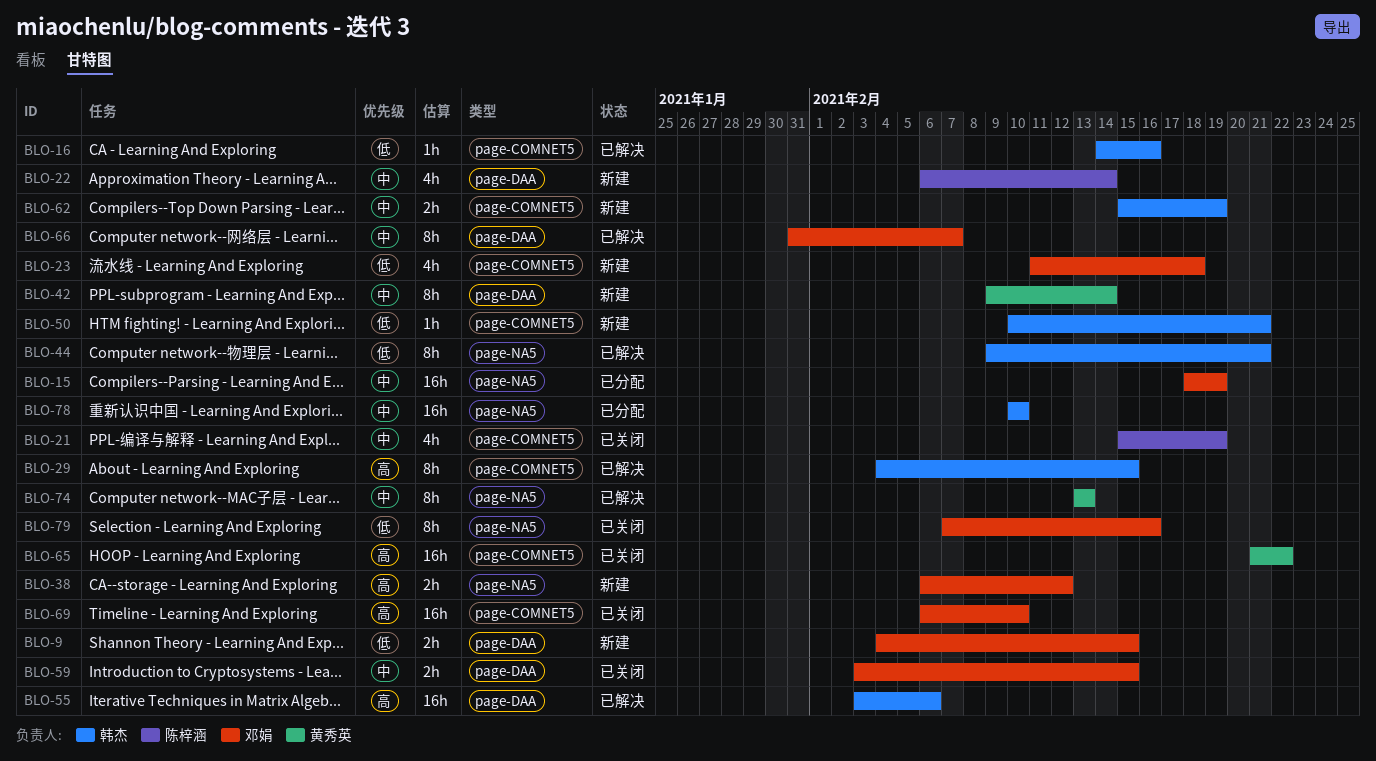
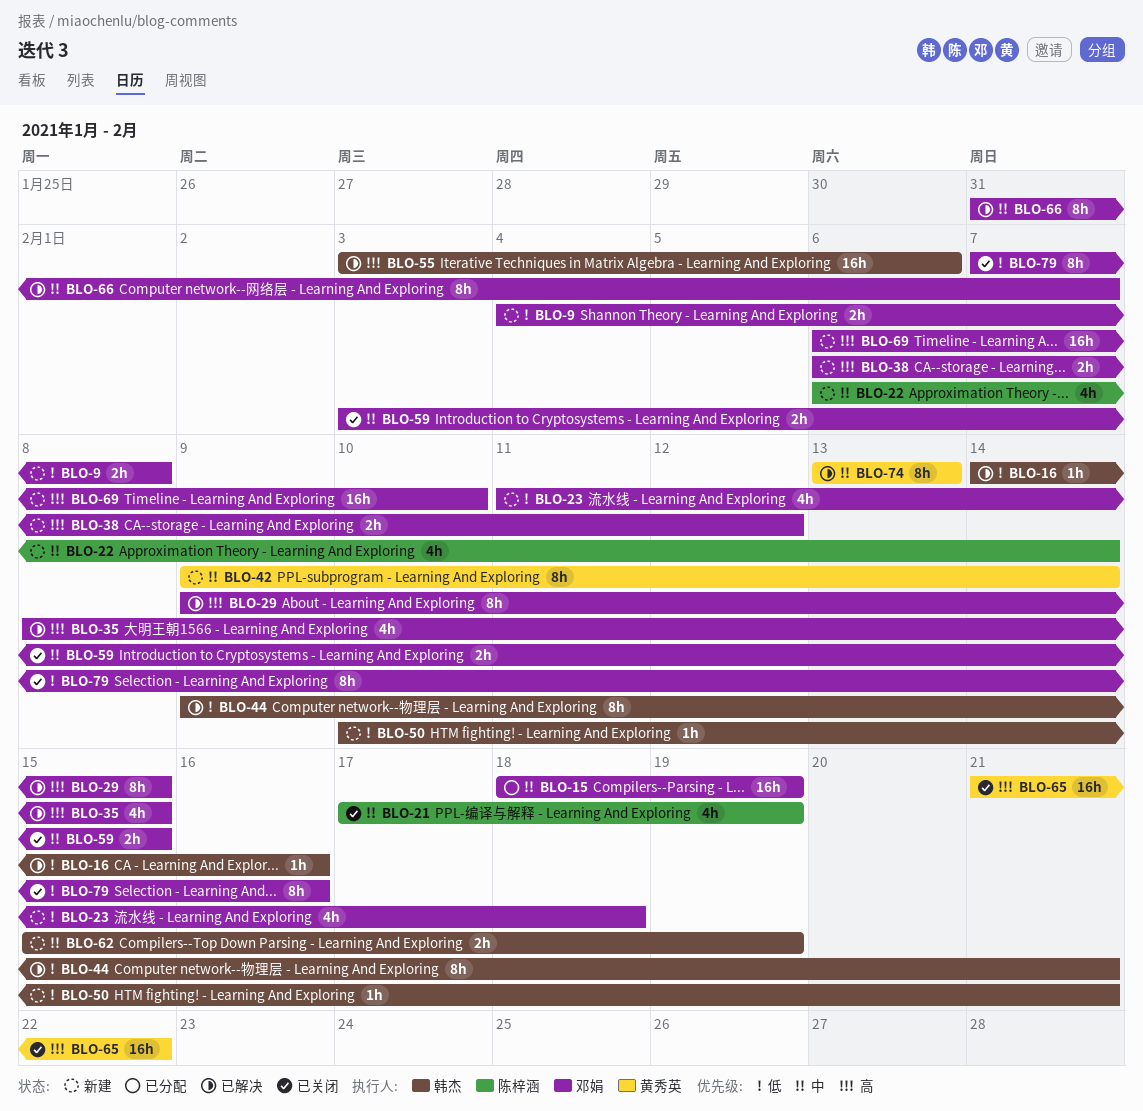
BLO-9, due: Feb 15 -> Feb 8
BLO-21, start: Feb 15 -> Feb 17
BLO-29, owner: 韩杰 -> 邓娟
BLO-29, start: Feb 4 -> Feb 9
BLO-35: none -> present
BLO-69, status: 已关闭 -> 新建
BLO-78: present -> none

